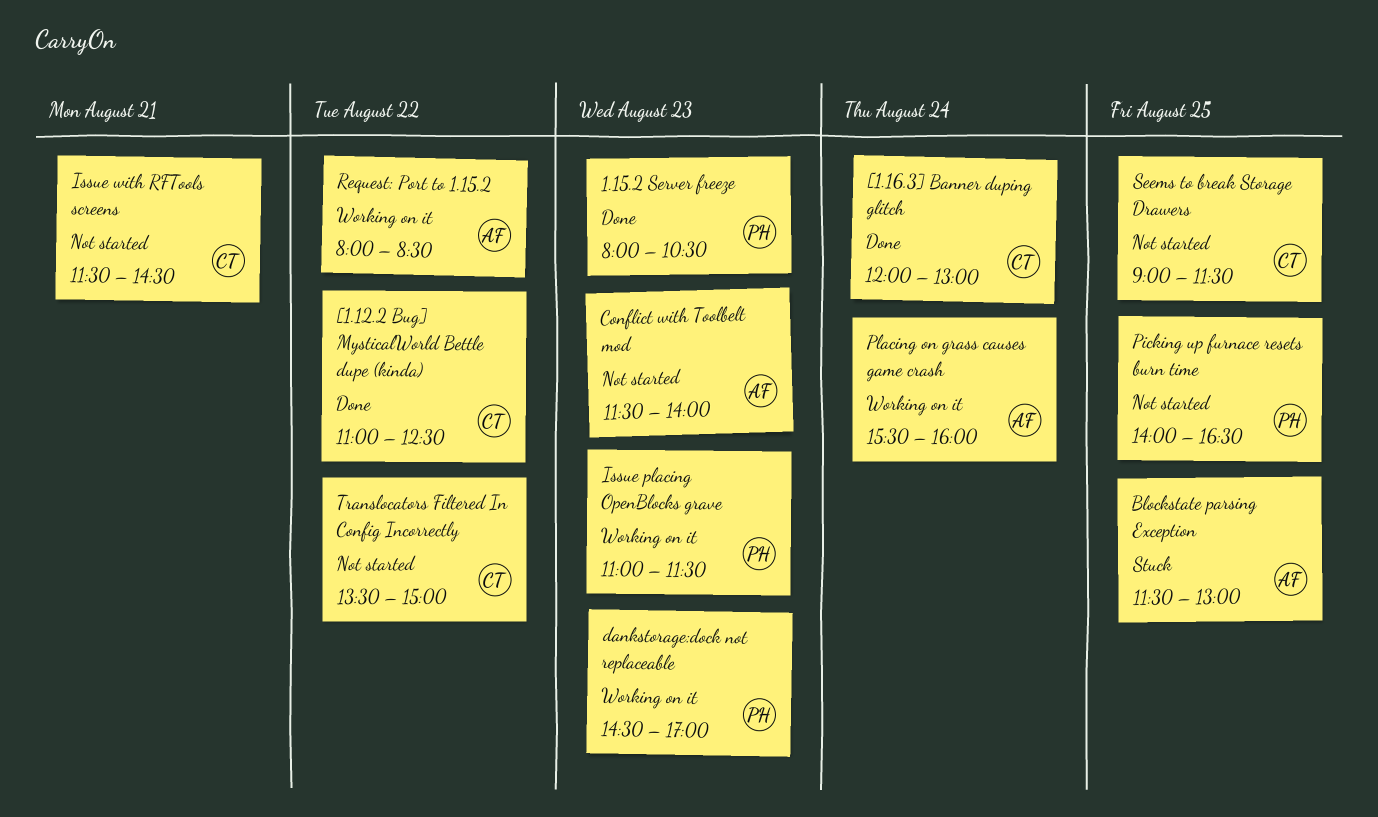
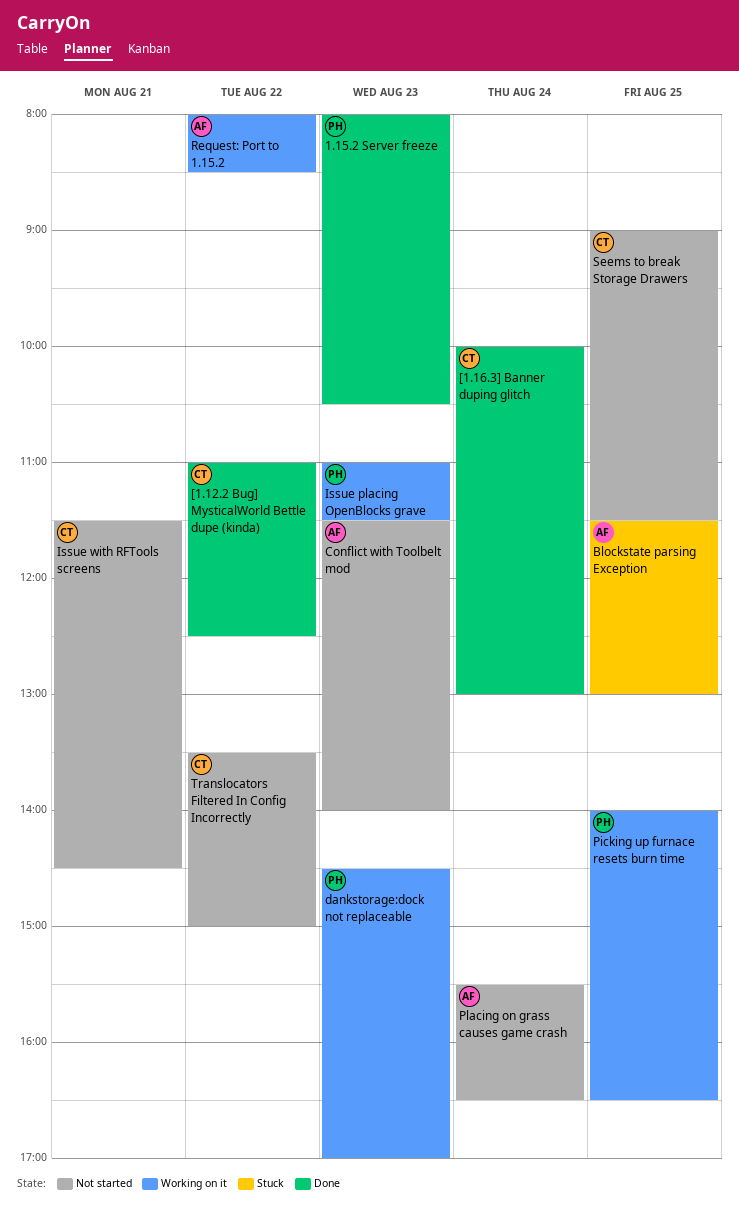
[1.16.3] Banner duping glitch, begins: 12:00 -> 10:00
Picking up furnace resets burn time, status: Not started -> Working on it
Placing on grass causes game crash, status: Working on it -> Not started
Placing on grass causes game crash, ends: 16:00 -> 16:30

